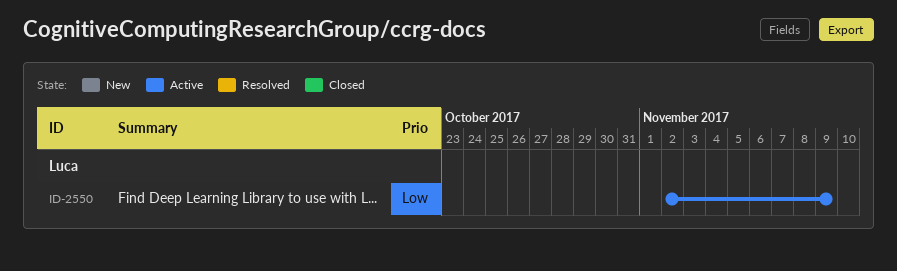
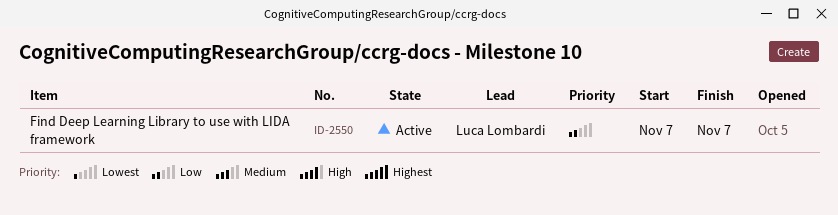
ID-2550, start: Nov 2 -> Nov 7
ID-2550, due: Nov 9 -> Nov 7

